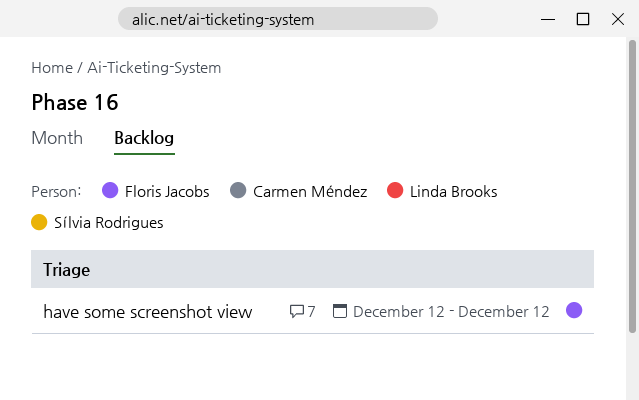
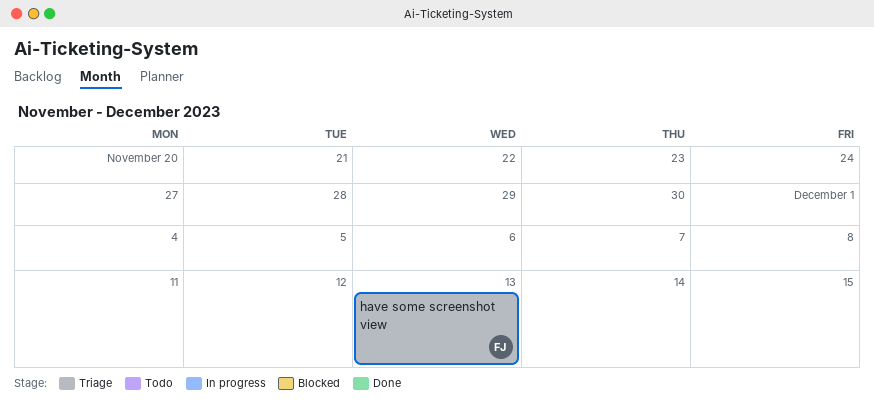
have some screenshot view, due: Dec 12 -> Dec 13

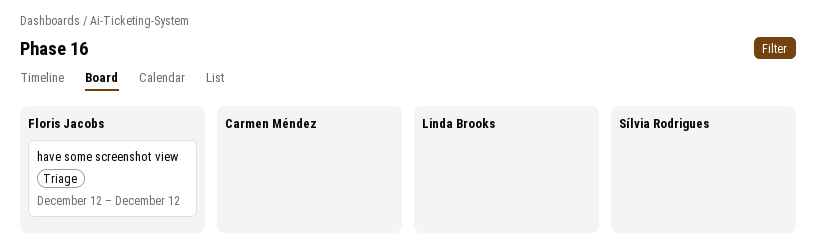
have some screenshot view, due: Dec 13 -> Dec 12

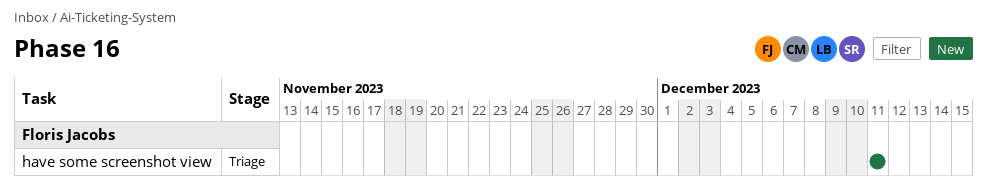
have some screenshot view, start: Dec 12 -> Dec 11
have some screenshot view, due: Dec 12 -> Dec 11

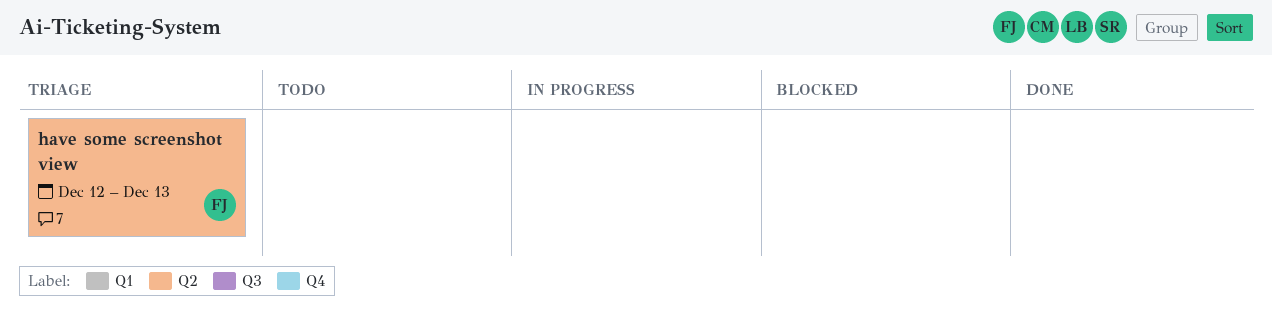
have some screenshot view, start: Dec 11 -> Dec 12
have some screenshot view, due: Dec 11 -> Dec 13

